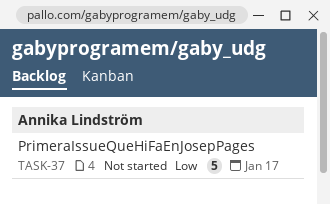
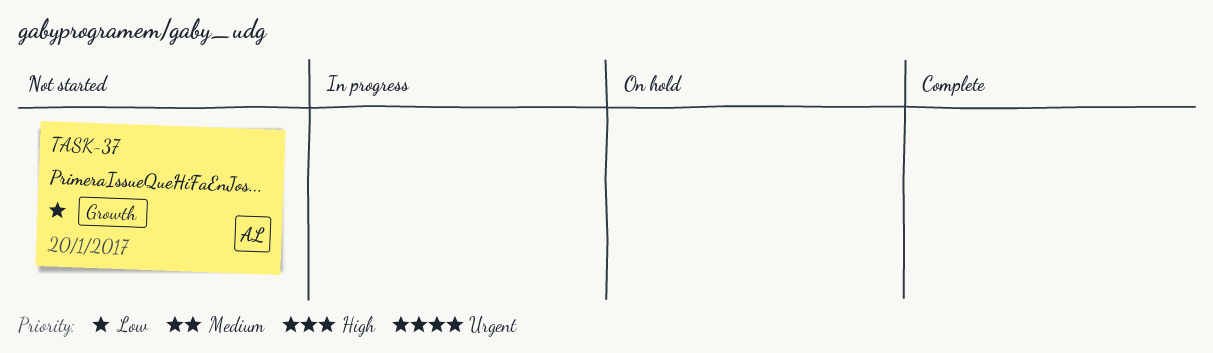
TASK-37, due: Jan 17 -> Jan 20

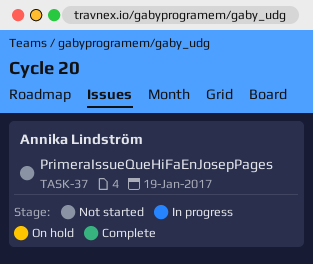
TASK-37, due: Jan 20 -> Jan 19

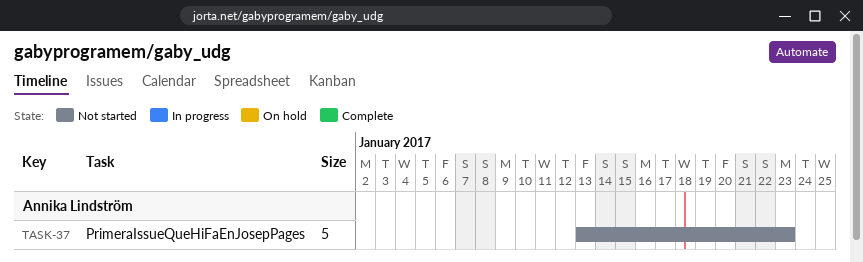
TASK-37, due: Jan 19 -> Jan 23

